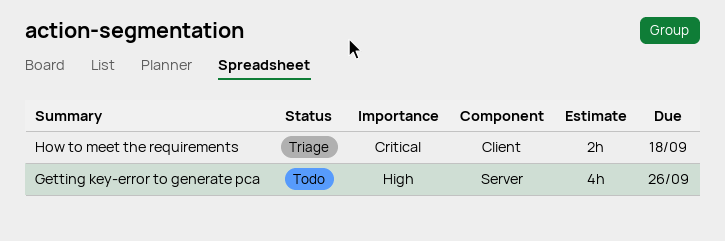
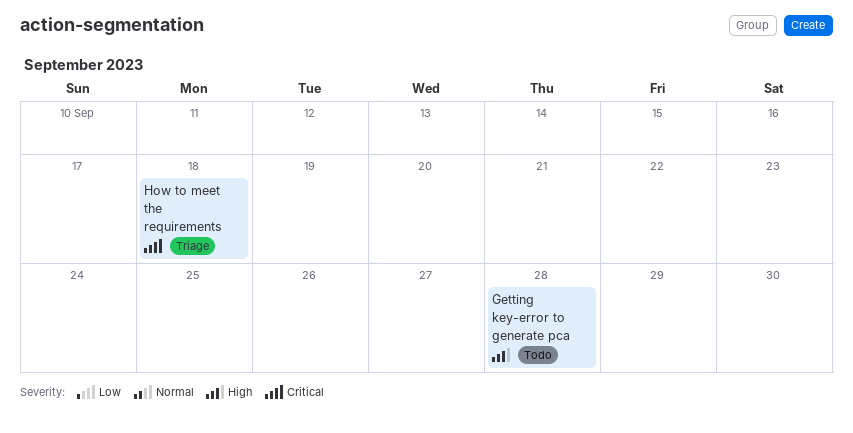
Getting key-error to generate pca, due: Sep 26 -> Sep 28

